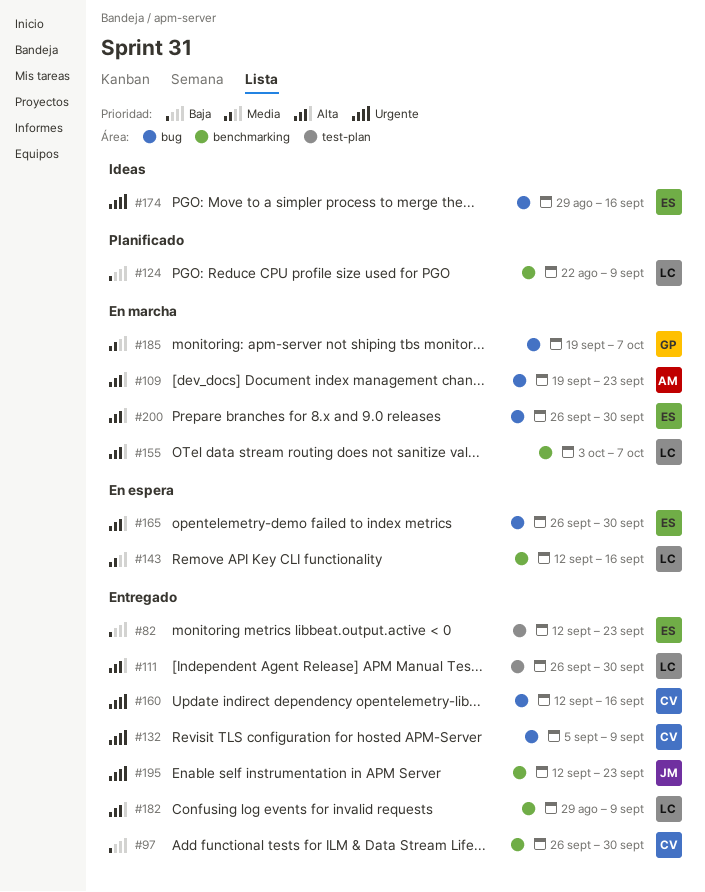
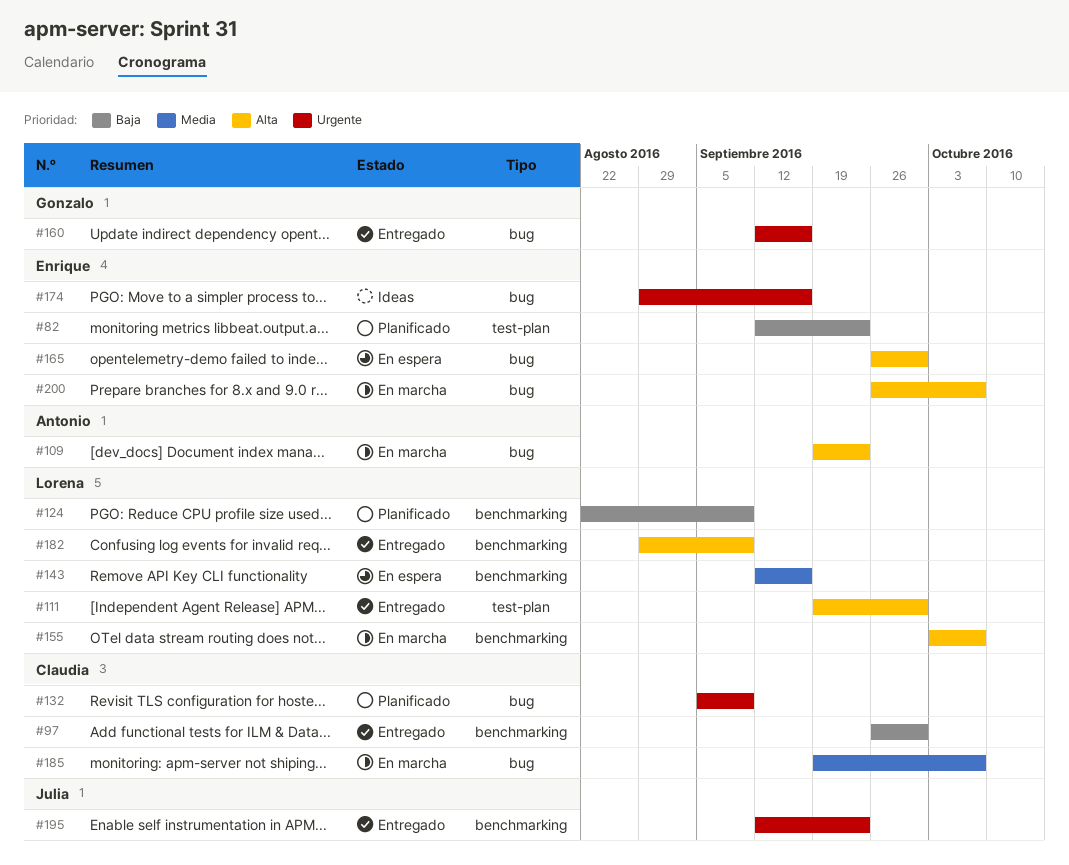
#82, status: Entregado -> Planificado
#111, start: Sep 26 -> Sep 19
#132, status: Entregado -> Planificado
#160, owner: Claudia -> Gonzalo
#185, owner: Gonzalo -> Claudia
#200, due: Sep 30 -> Oct 7

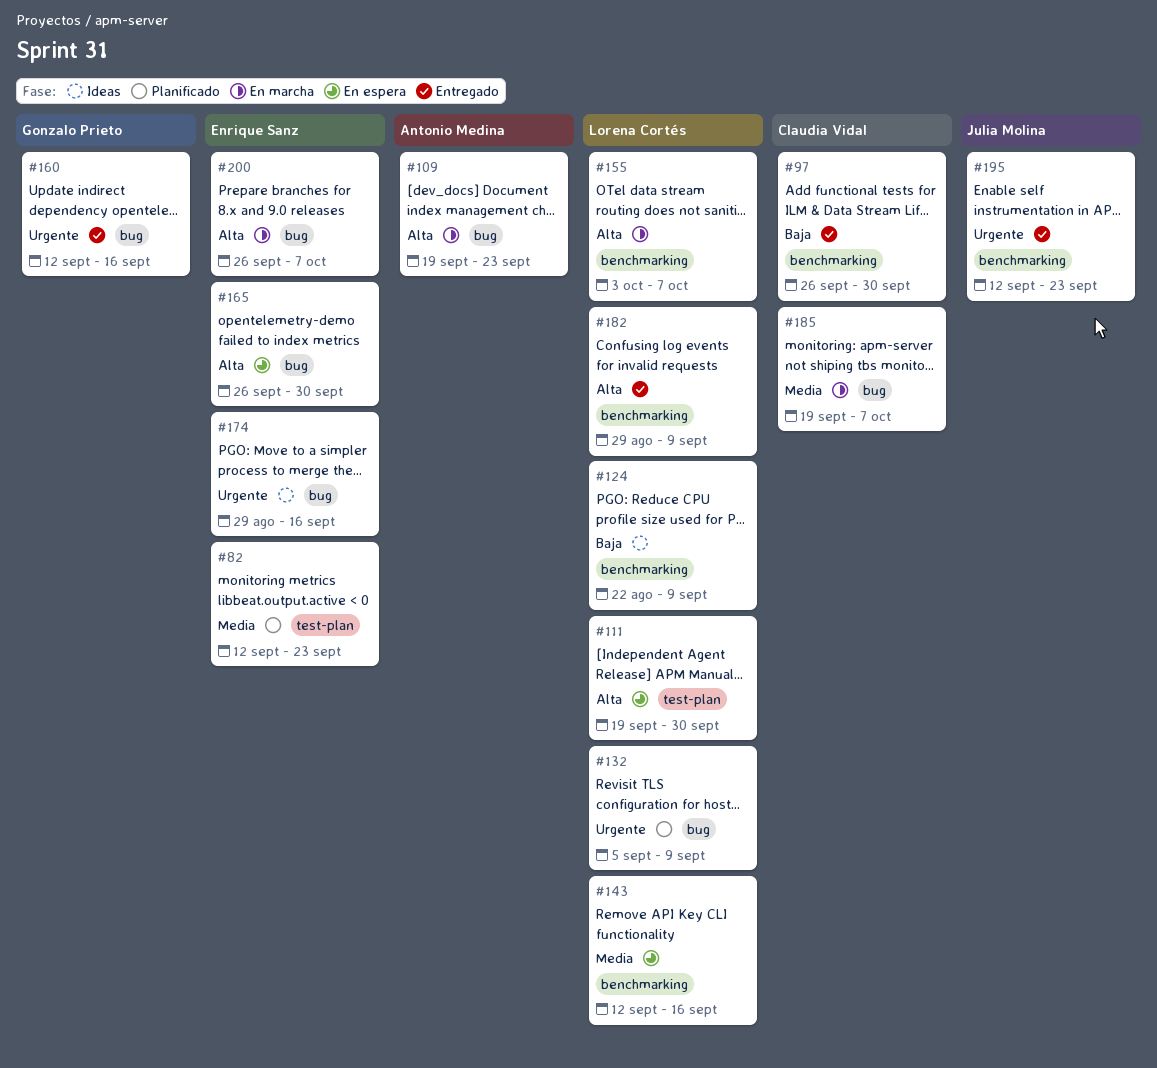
#82, priority: Baja -> Media
#111, status: Entregado -> En espera
#124, status: Planificado -> Ideas
#132, owner: Claudia Vidal -> Lorena Cortés

